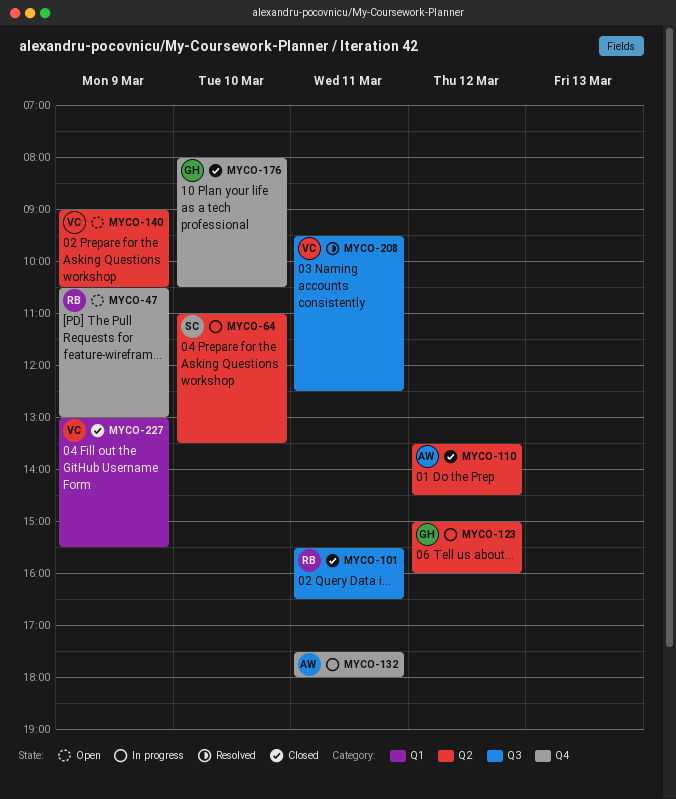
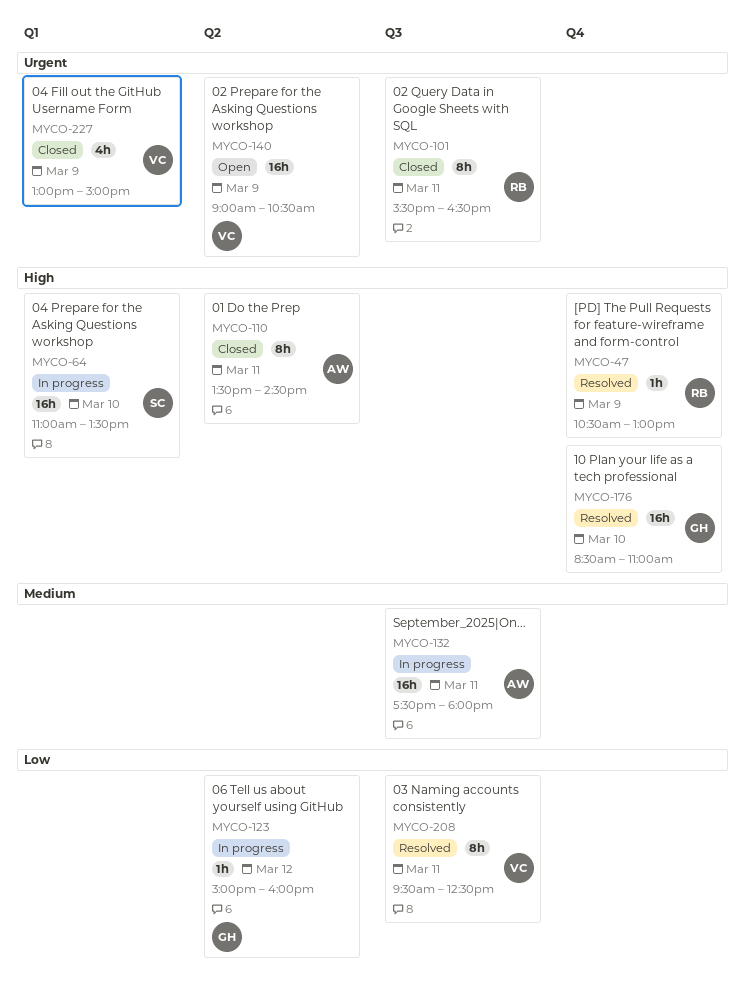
MYCO-47, status: Open -> Resolved
MYCO-64, label: Q2 -> Q1
MYCO-110, day: Mar 12 -> Mar 11
MYCO-132, label: Q4 -> Q3
MYCO-176, status: Closed -> Resolved
MYCO-176, begins: 08:00 -> 08:30
MYCO-176, ends: 10:30 -> 11:00
MYCO-227, ends: 15:30 -> 15:00

